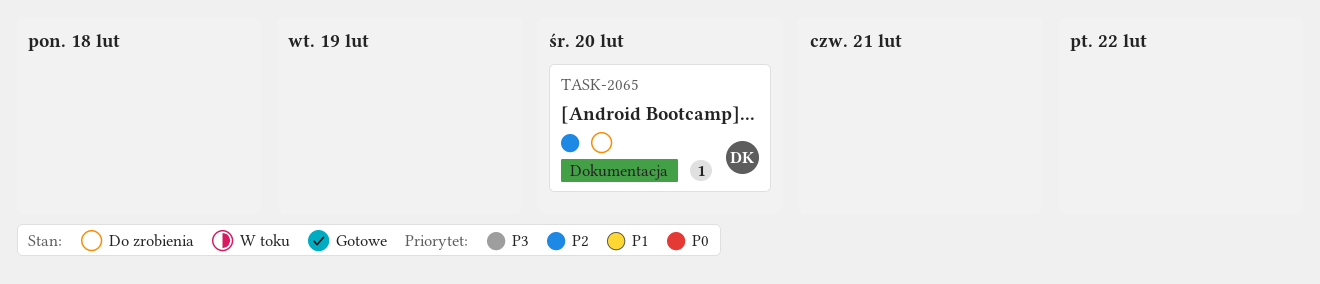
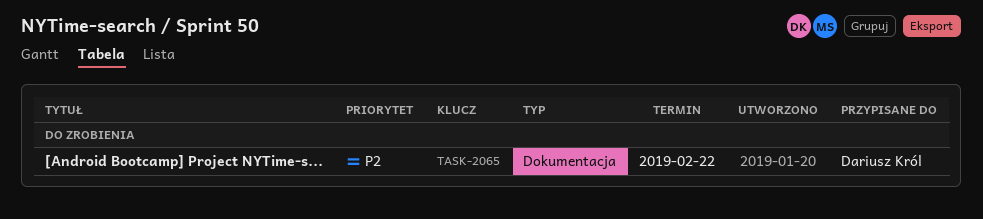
TASK-2065, due: Feb 20 -> Feb 22

